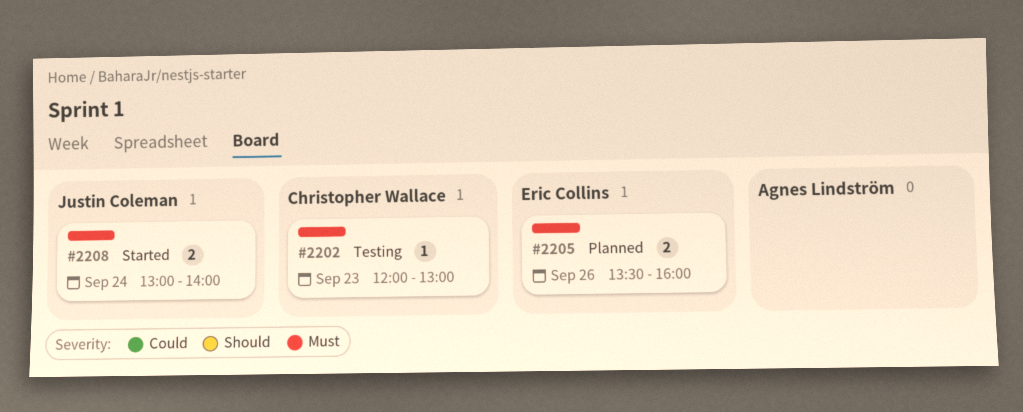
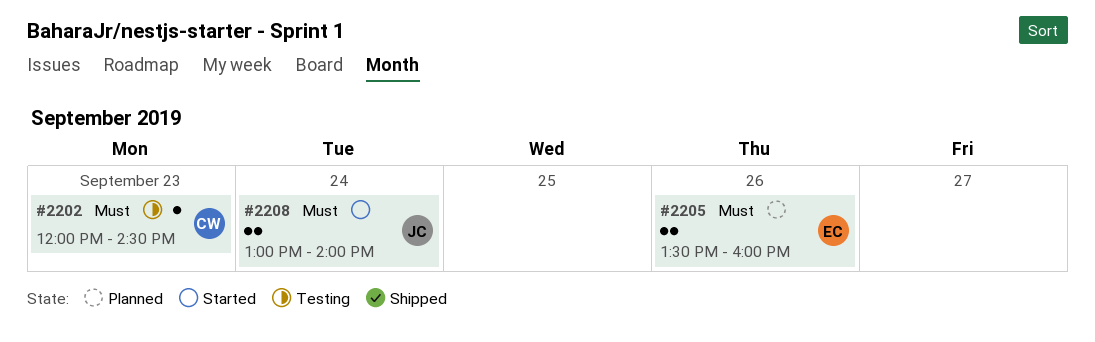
#2202, ends: 13:00 -> 14:30

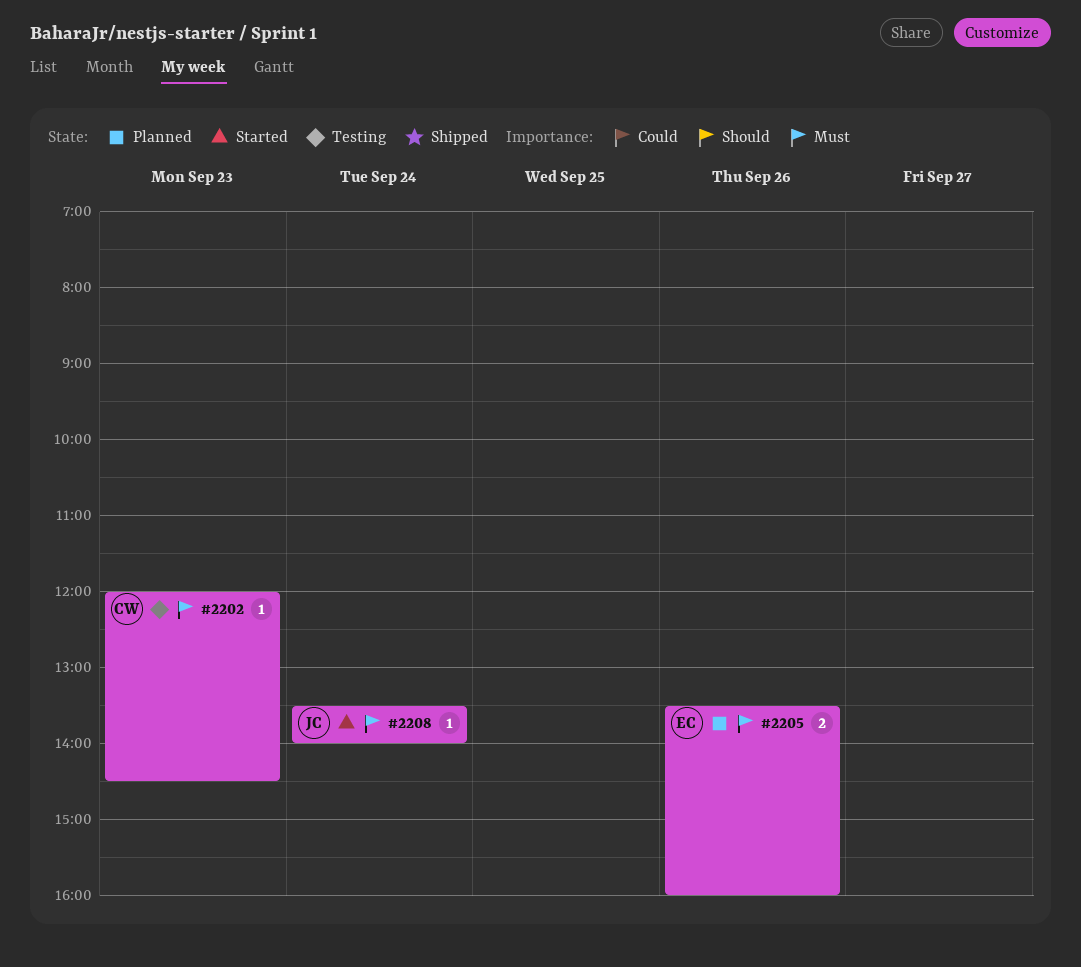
#2208, estimate: 2 -> 1
#2208, begins: 13:00 -> 13:30

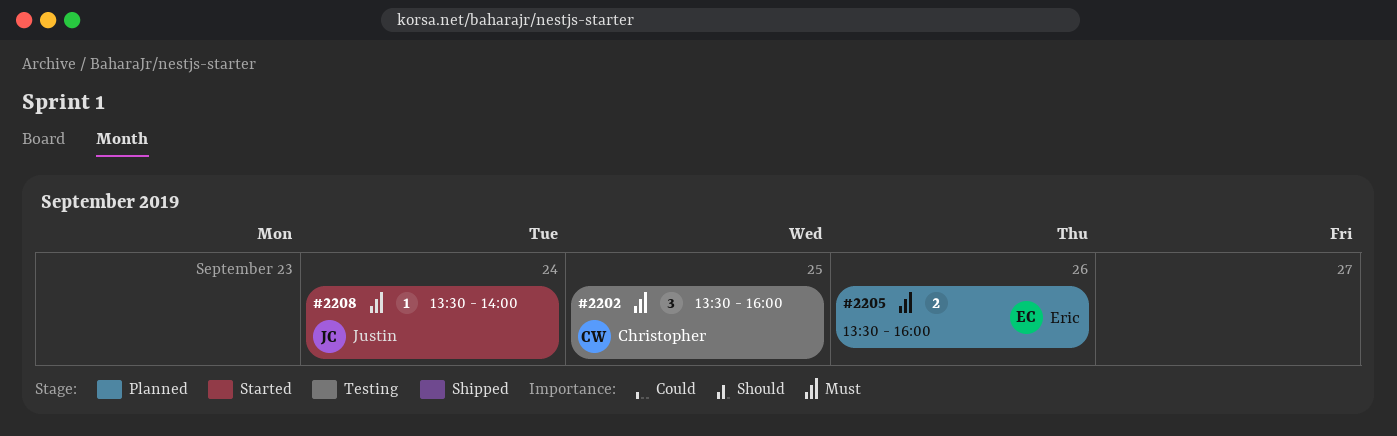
#2202, estimate: 1 -> 3
#2202, day: Sep 23 -> Sep 25
#2202, begins: 12:00 -> 13:30
#2202, ends: 14:30 -> 16:00

